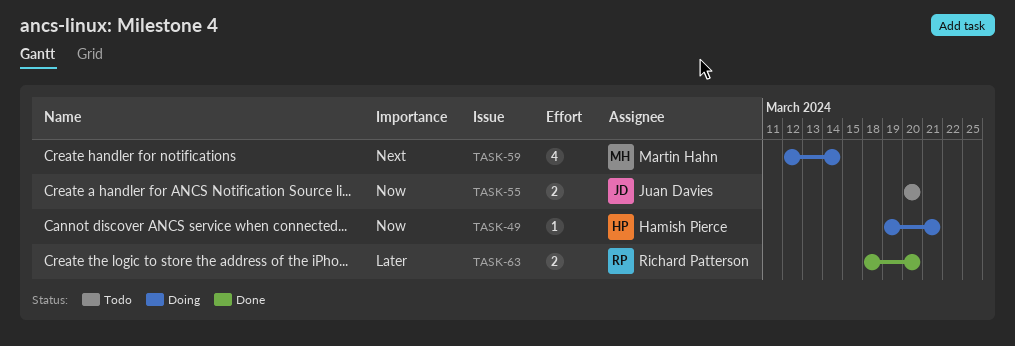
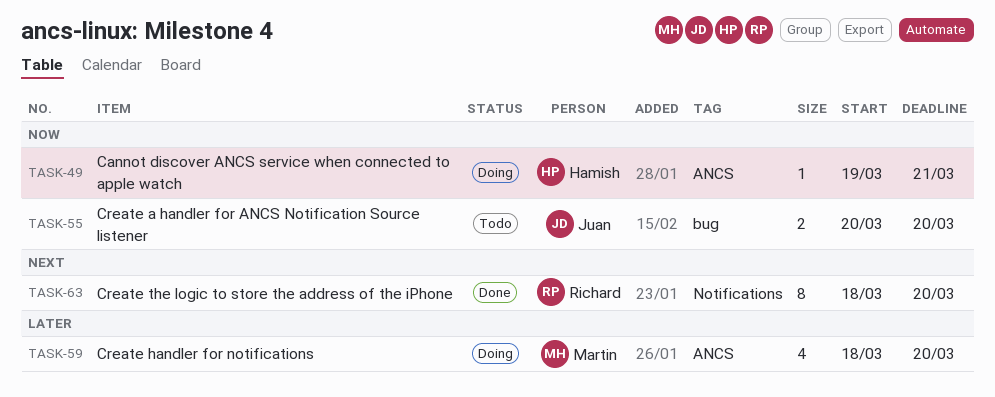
TASK-59, priority: Next -> Later
TASK-59, start: Mar 12 -> Mar 18
TASK-59, due: Mar 14 -> Mar 20
TASK-63, priority: Later -> Next
TASK-63, estimate: 2 -> 8

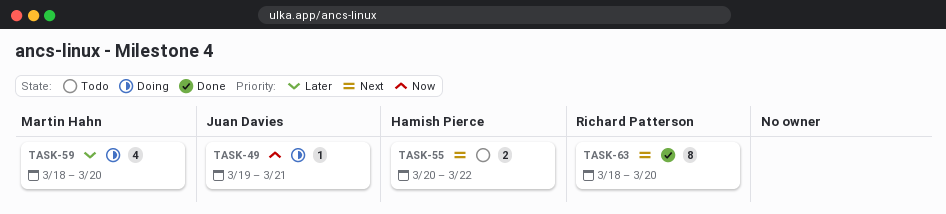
TASK-49, owner: Hamish Pierce -> Juan Davies
TASK-55, owner: Juan Davies -> Hamish Pierce
TASK-55, priority: Now -> Next
TASK-55, due: Mar 20 -> Mar 22

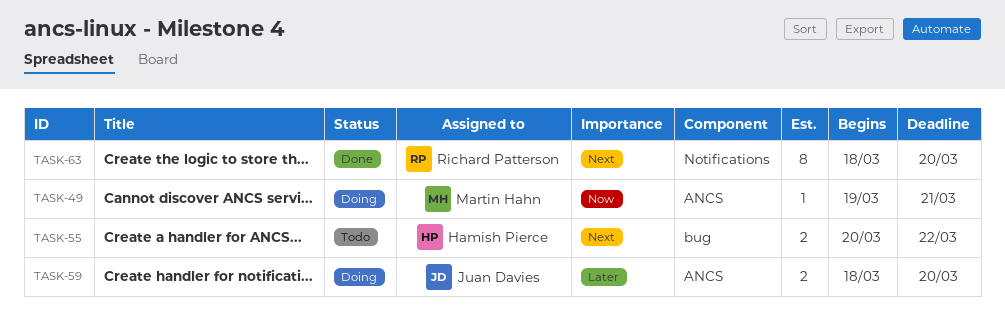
TASK-49, owner: Juan Davies -> Martin Hahn
TASK-59, owner: Martin Hahn -> Juan Davies
TASK-59, estimate: 4 -> 2

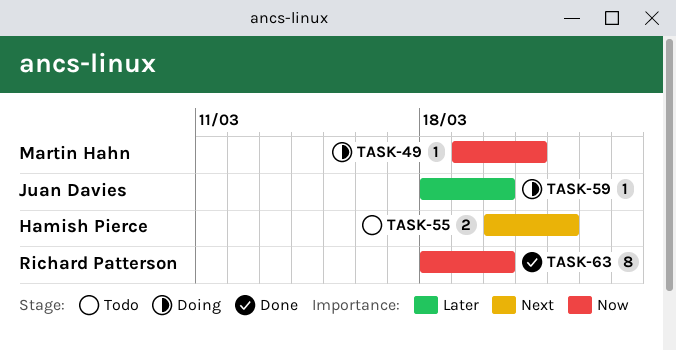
TASK-59, estimate: 2 -> 1
TASK-63, priority: Next -> Now

